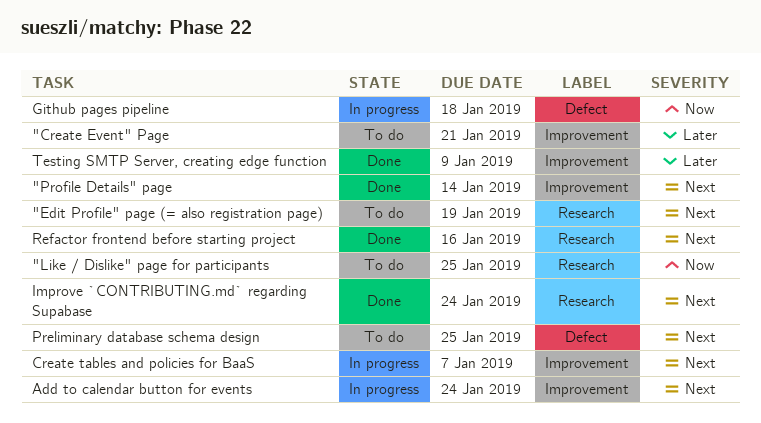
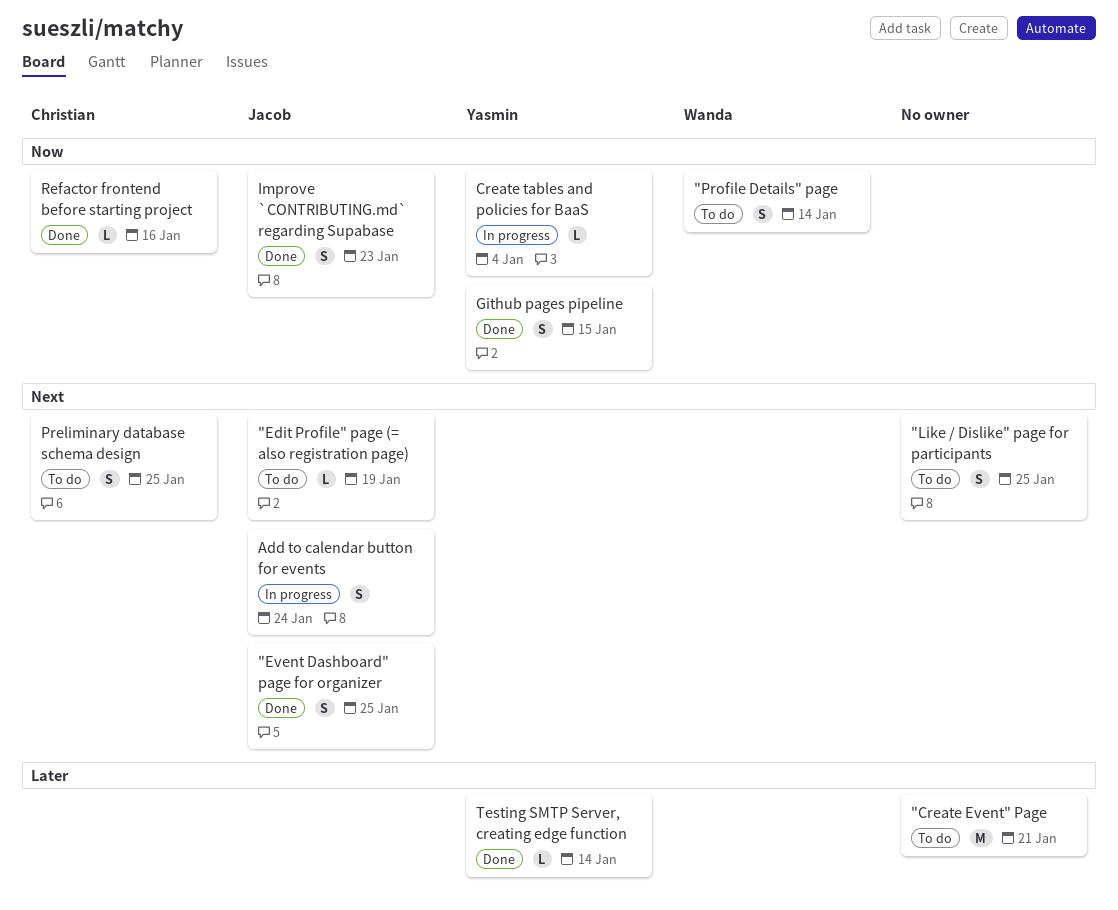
"Event Dashboard" page for organizer: none -> present
"Like / Dislike" page for participants, priority: Now -> Next
"Profile Details" page, status: Done -> To do
"Profile Details" page, priority: Next -> Now
Create tables and policies for BaaS, priority: Next -> Now
Create tables and policies for BaaS, due: Jan 7 -> Jan 4
Github pages pipeline, status: In progress -> Done
Github pages pipeline, due: Jan 18 -> Jan 15
Improve `CONTRIBUTING.md` regarding Supabase, priority: Next -> Now
Improve `CONTRIBUTING.md` regarding Supabase, due: Jan 24 -> Jan 23
Refactor frontend before starting project, priority: Next -> Now
Testing SMTP Server, creating edge function, due: Jan 9 -> Jan 14

